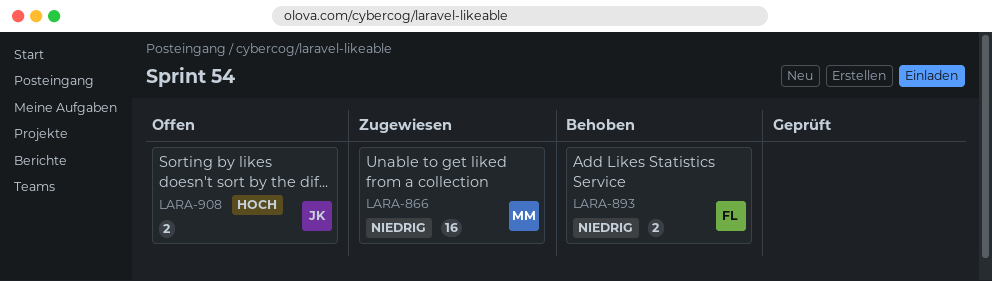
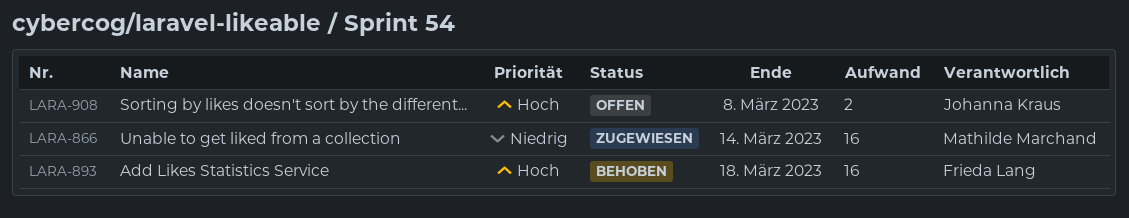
LARA-893, priority: Niedrig -> Hoch
LARA-893, estimate: 2 -> 16

